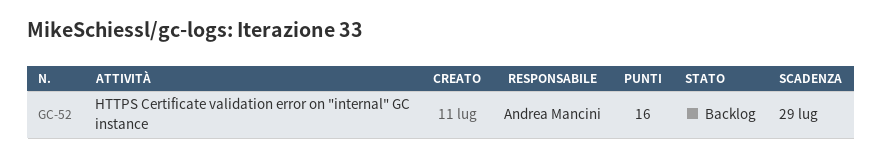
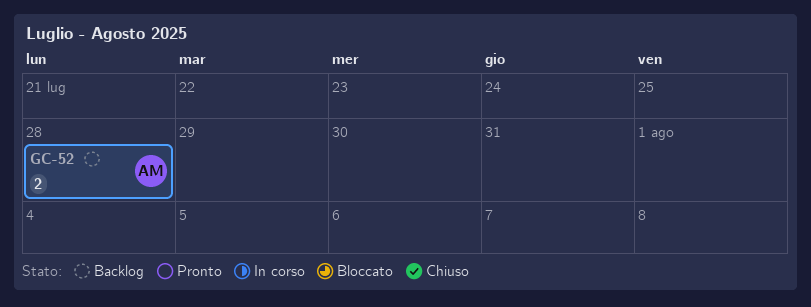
GC-52, estimate: 16 -> 2
GC-52, due: Jul 29 -> Jul 28

